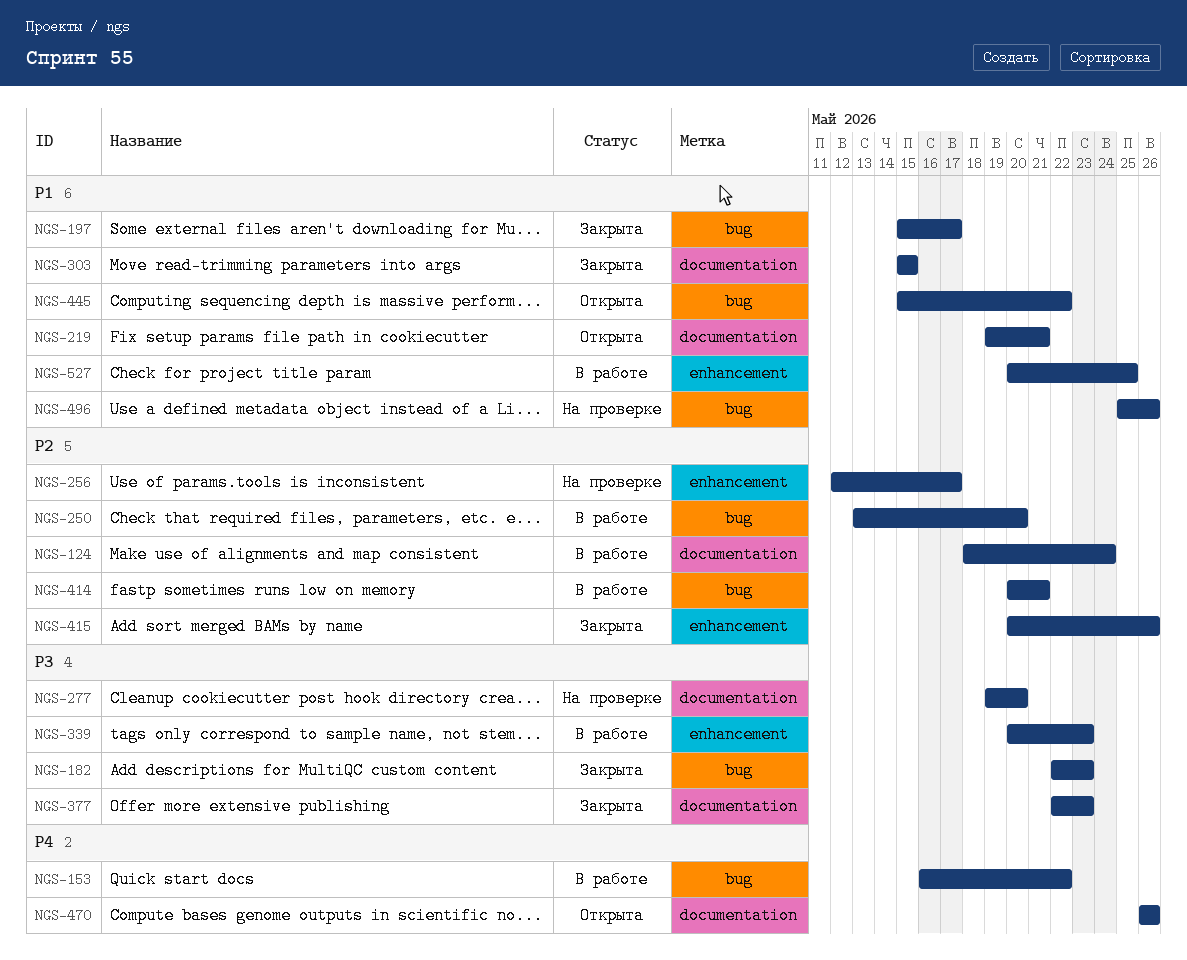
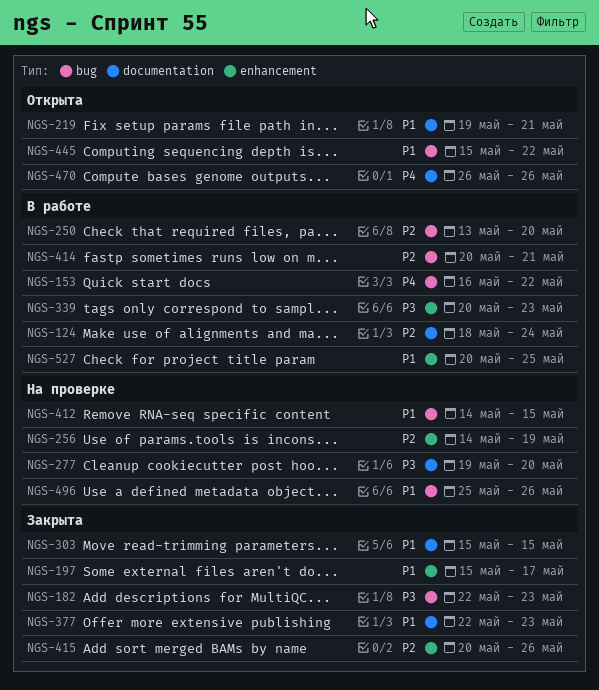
NGS-197, label: bug -> enhancement
NGS-256, start: May 12 -> May 14
NGS-256, due: May 17 -> May 19
NGS-377, priority: P3 -> P1
NGS-412: none -> present

